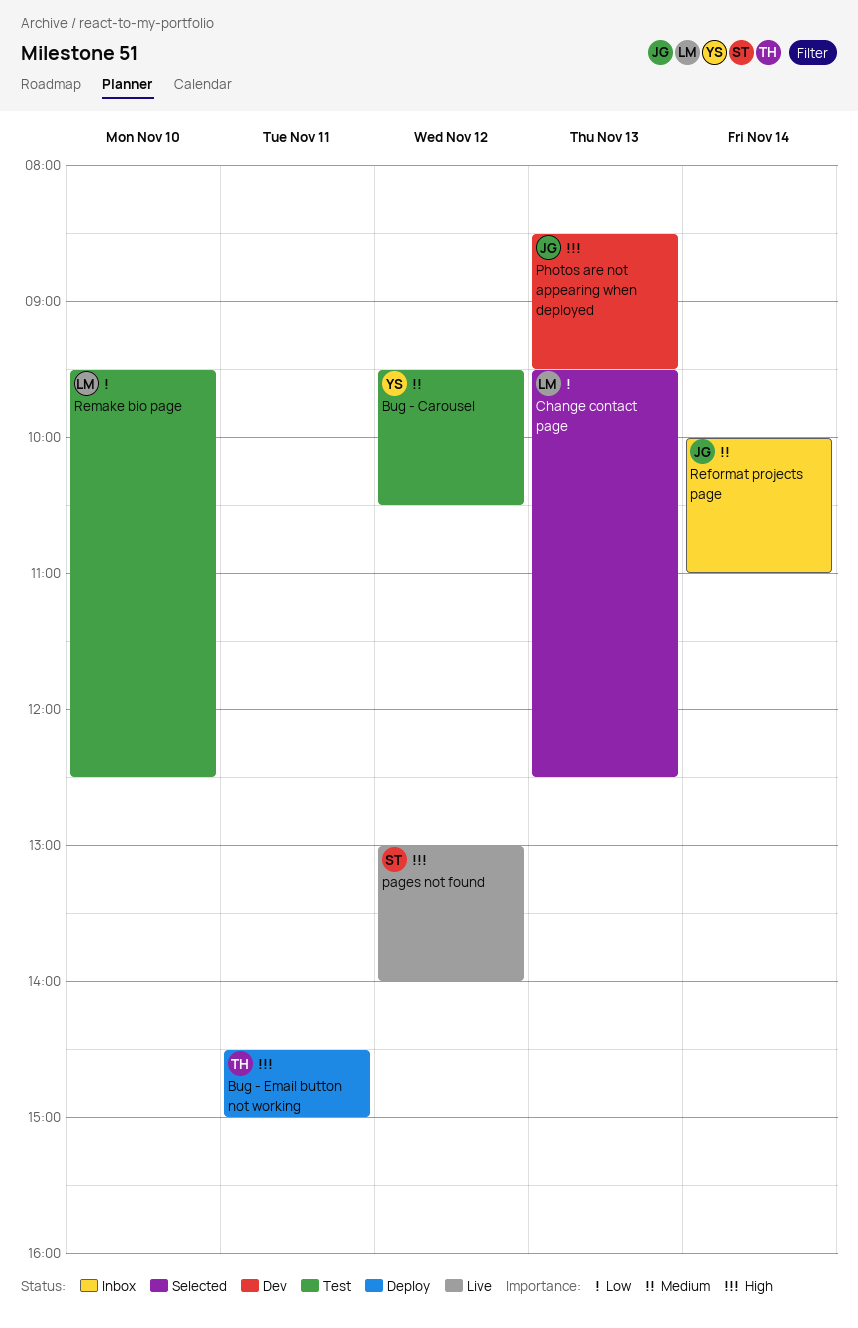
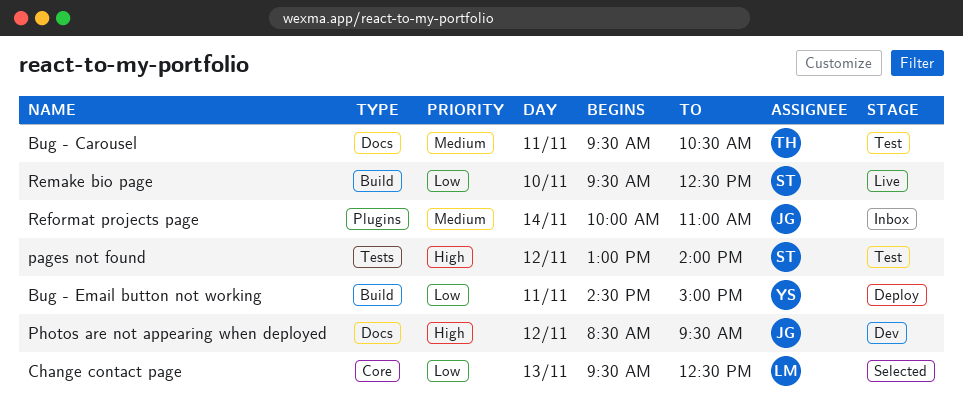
Bug - Carousel, owner: YS -> TH
Bug - Carousel, day: Nov 12 -> Nov 11
Bug - Email button not working, owner: TH -> YS
Bug - Email button not working, priority: High -> Low
pages not found, status: Live -> Test
Photos are not appearing when deployed, day: Nov 13 -> Nov 12
Remake bio page, status: Test -> Live
Remake bio page, owner: LM -> ST

